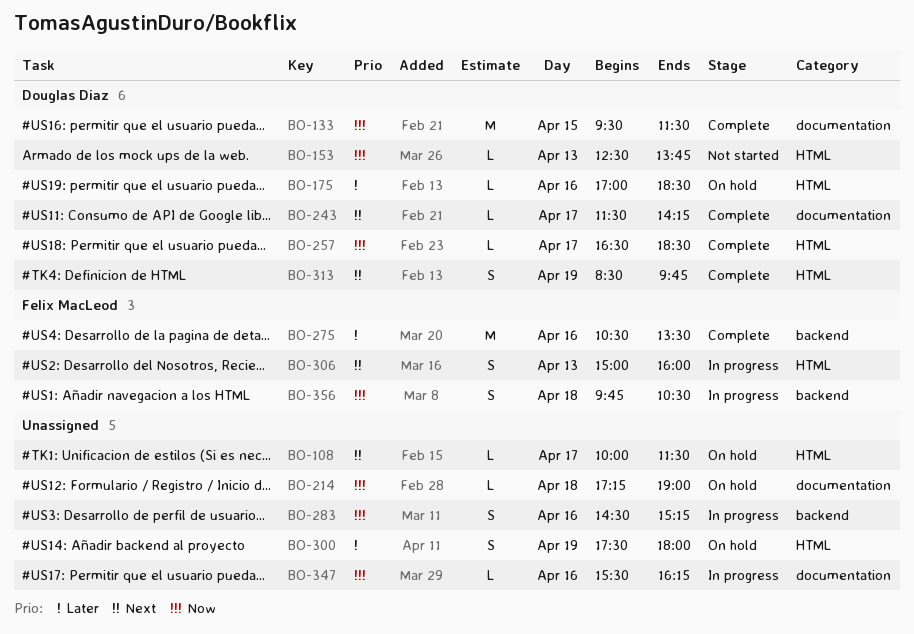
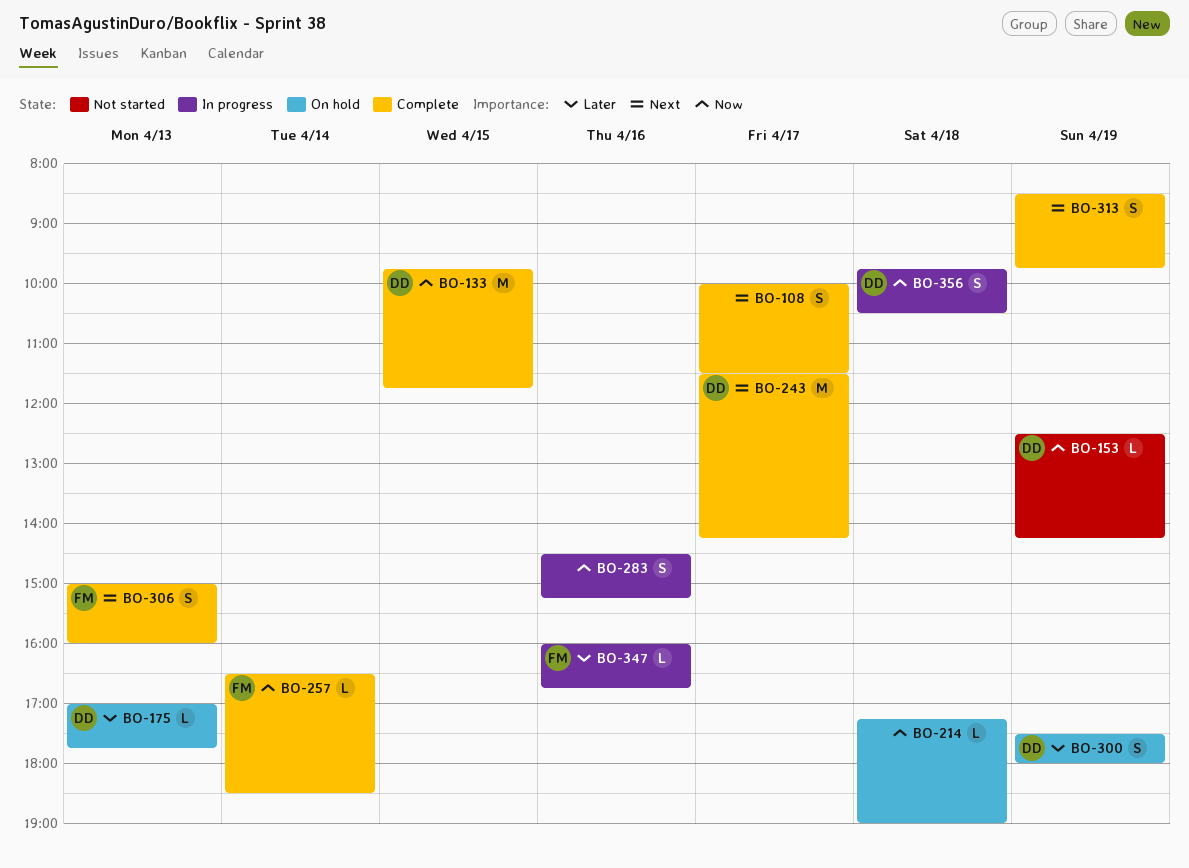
BO-108, status: On hold -> Complete
BO-108, estimate: L -> S
BO-133, begins: 09:30 -> 09:45
BO-133, ends: 11:30 -> 11:45
BO-153, day: Apr 13 -> Apr 19
BO-153, ends: 13:45 -> 14:15
BO-175, day: Apr 16 -> Apr 13
BO-175, ends: 18:30 -> 17:45
BO-243, estimate: L -> M
BO-257, owner: Douglas Diaz -> Felix MacLeod
BO-257, day: Apr 17 -> Apr 14
BO-275: present -> none
BO-300, owner: none -> Douglas Diaz
BO-306, status: In progress -> Complete
BO-313, owner: Douglas Diaz -> none
BO-347, owner: none -> Felix MacLeod
BO-347, priority: Now -> Later
BO-347, begins: 15:30 -> 16:00
BO-347, ends: 16:15 -> 16:45
BO-356, owner: Felix MacLeod -> Douglas Diaz

